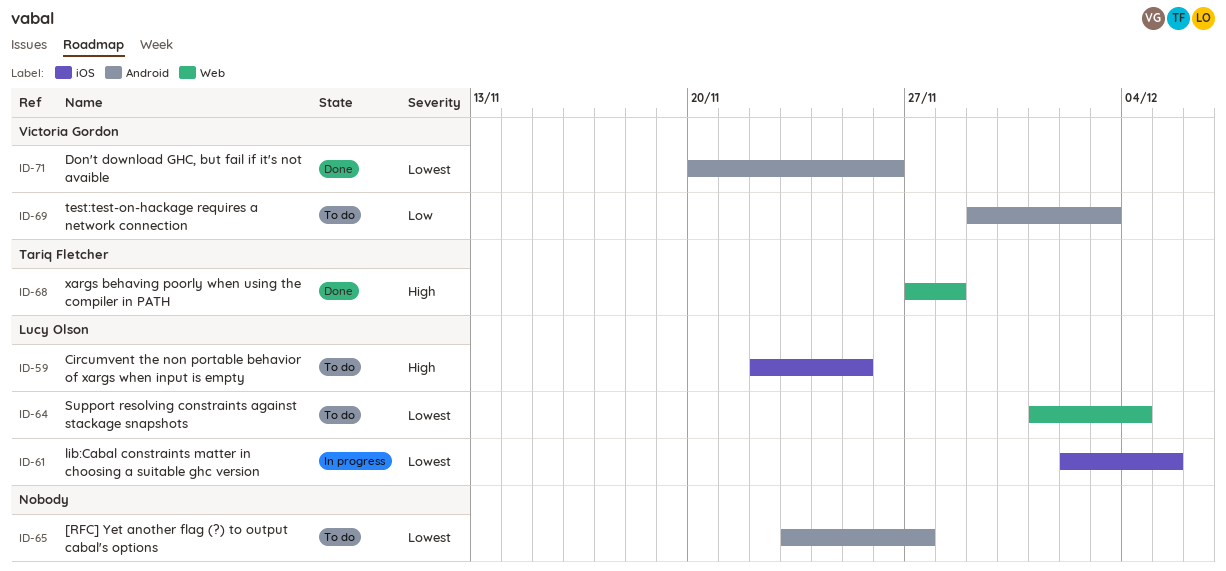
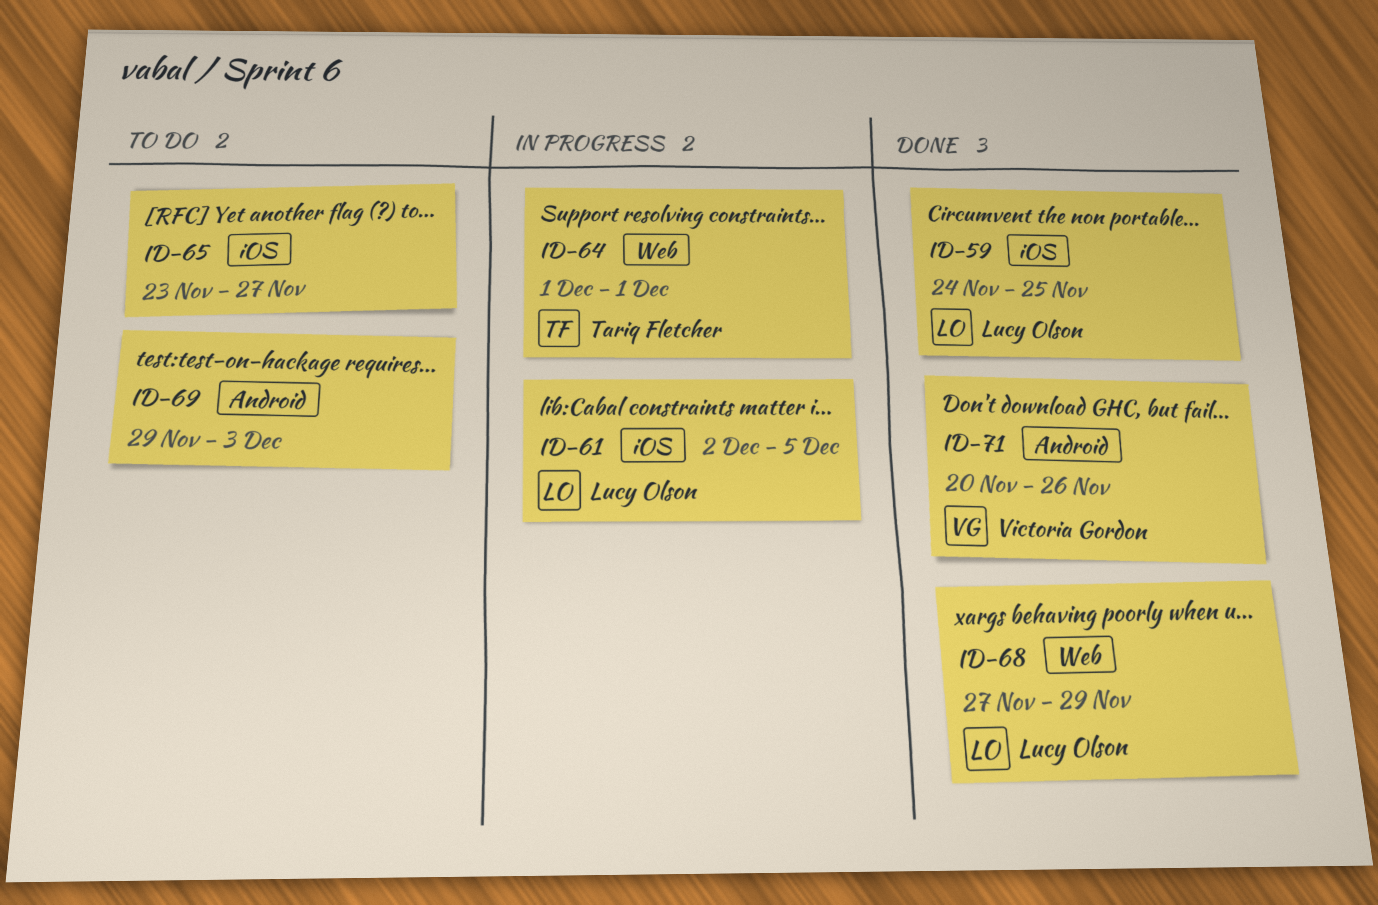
ID-59, status: To do -> Done
ID-59, start: Nov 22 -> Nov 24
ID-64, status: To do -> In progress
ID-64, owner: Lucy Olson -> Tariq Fletcher
ID-64, due: Dec 4 -> Dec 1
ID-65, label: Android -> iOS
ID-68, owner: Tariq Fletcher -> Lucy Olson
ID-68, due: Nov 28 -> Nov 29
ID-69, owner: Victoria Gordon -> none

